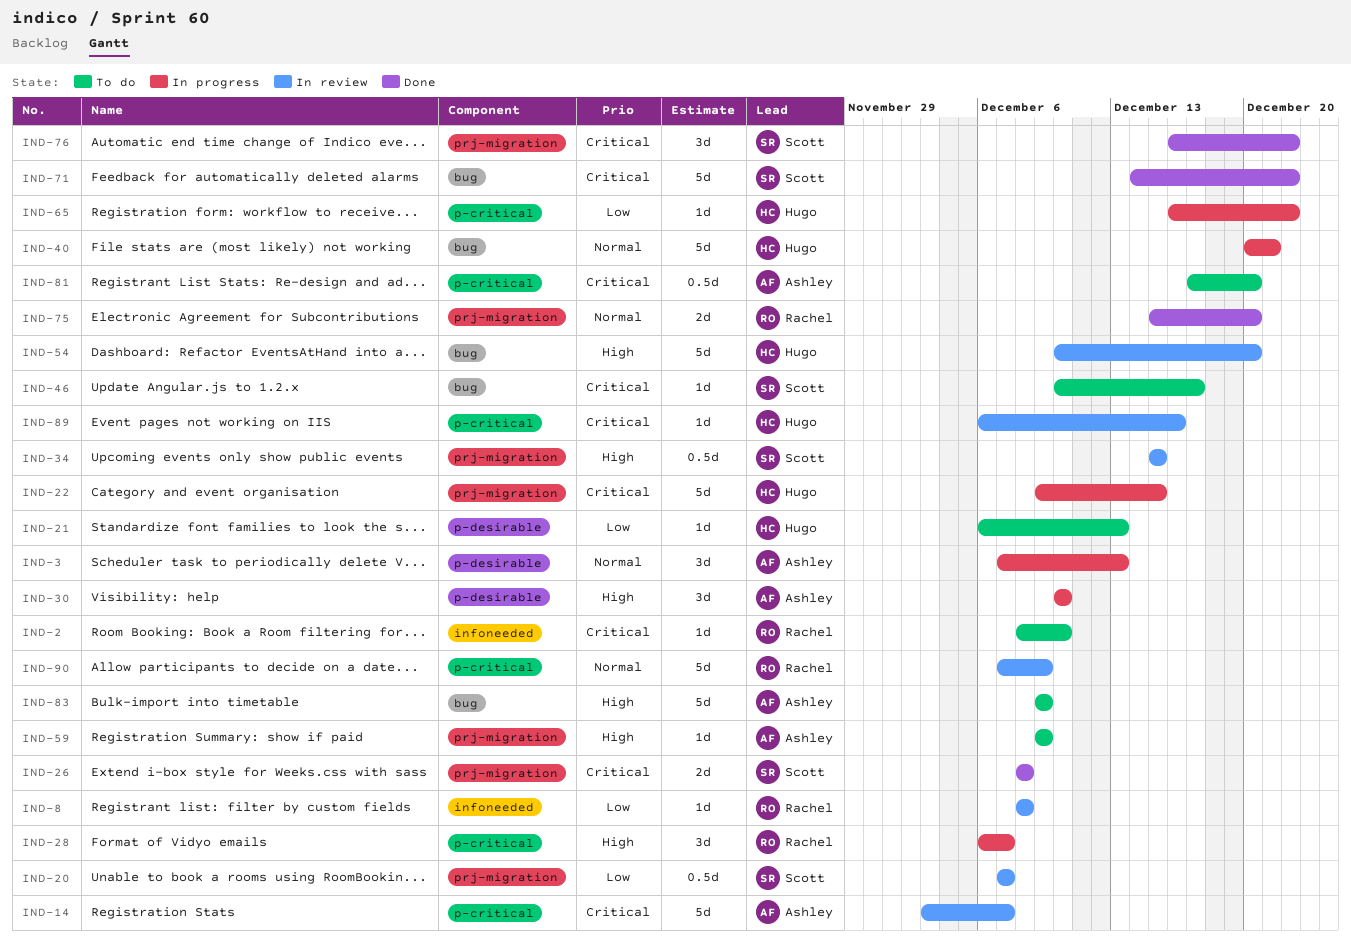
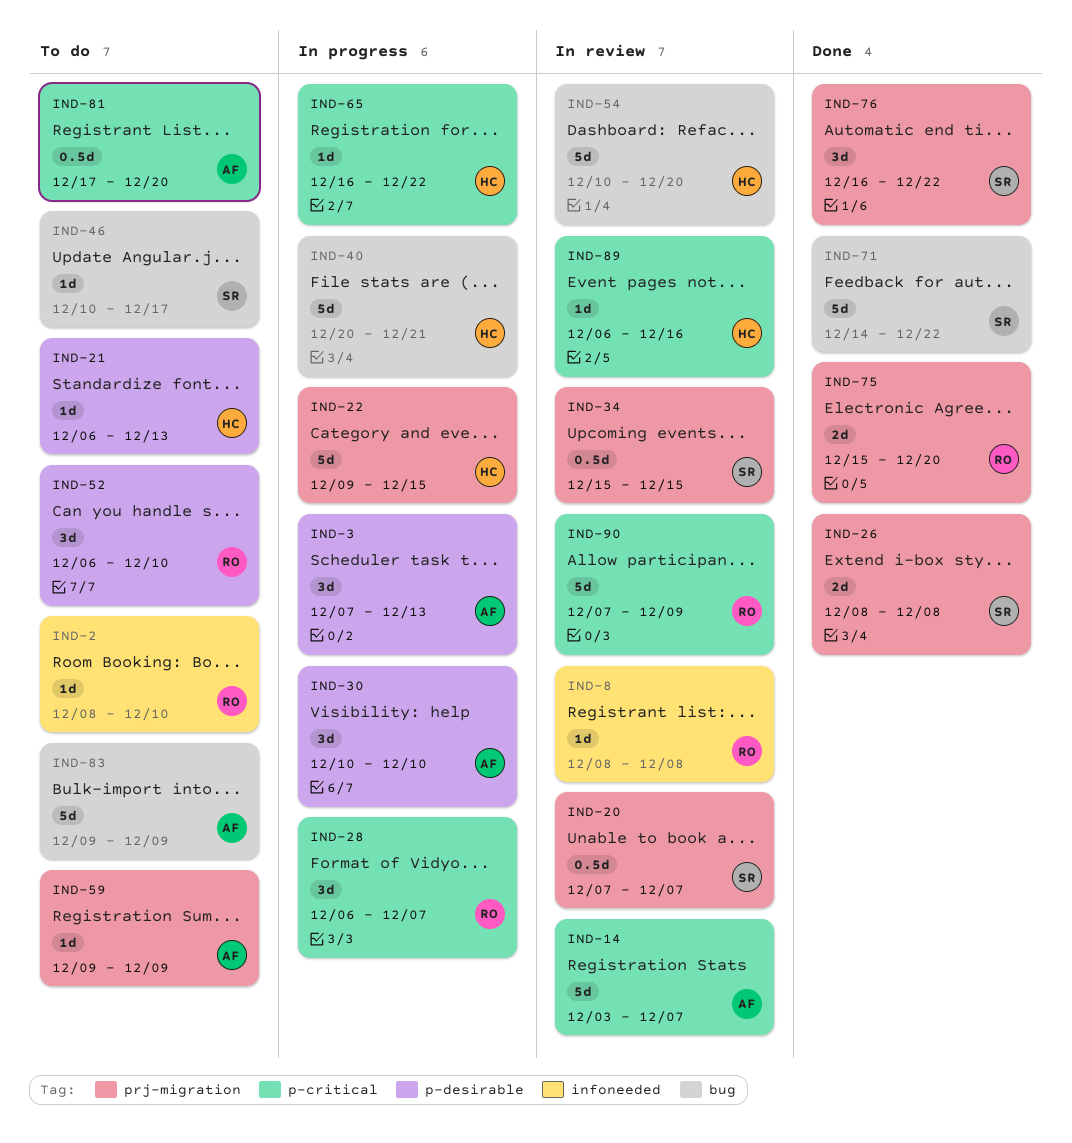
IND-52: none -> present

